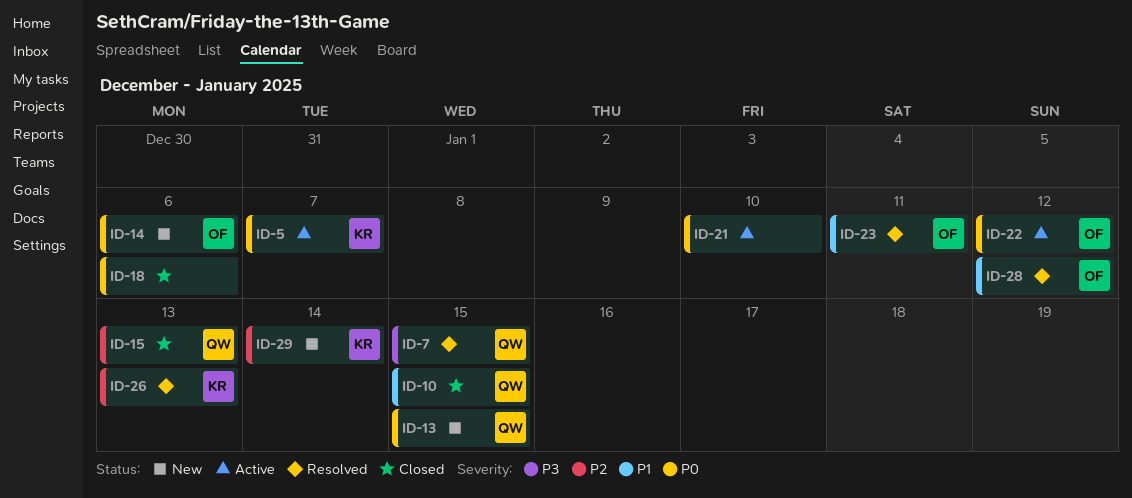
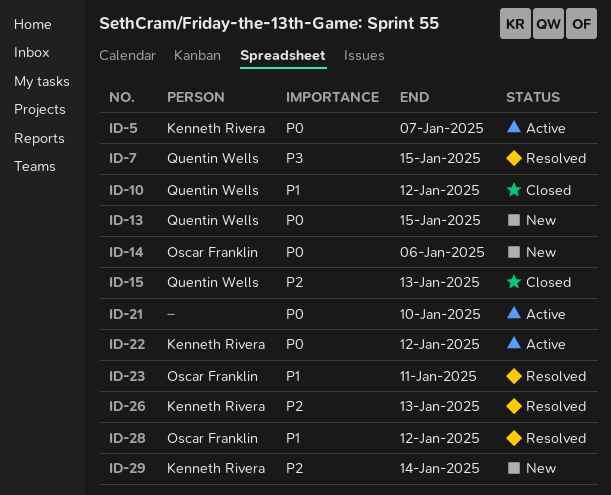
ID-10, due: Jan 15 -> Jan 12
ID-18: present -> none
ID-22, owner: Oscar Franklin -> Kenneth Rivera

